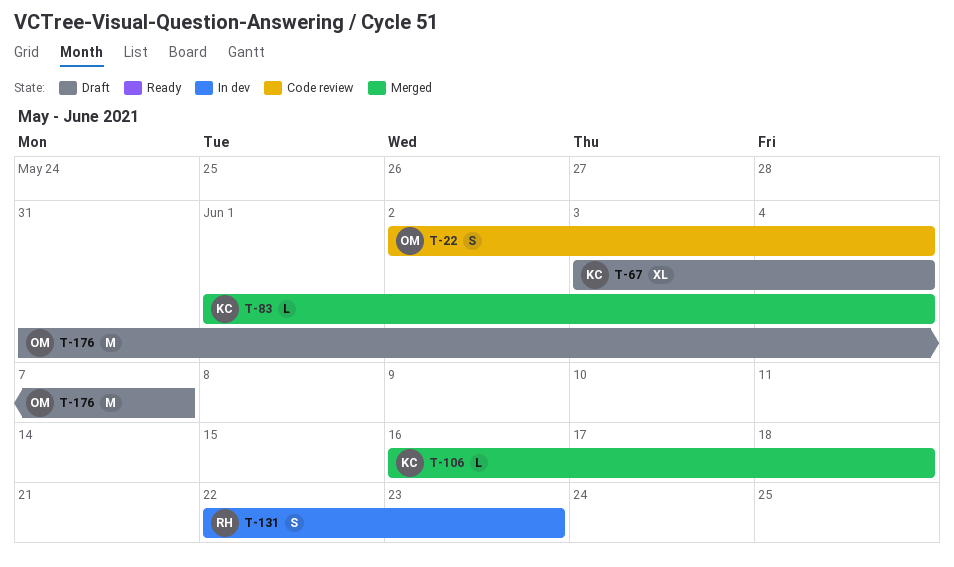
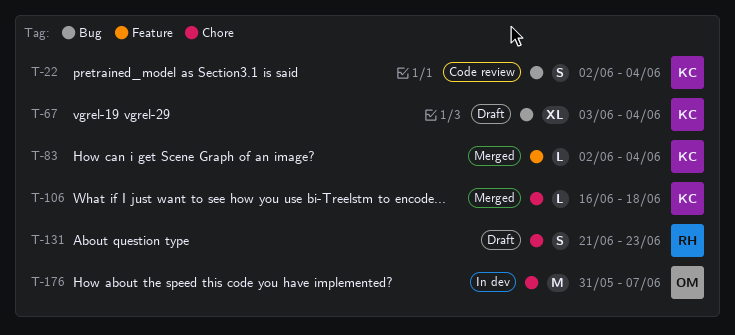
T-22, owner: OM -> KC
T-83, start: Jun 1 -> Jun 2
T-131, status: In dev -> Draft
T-131, start: Jun 22 -> Jun 21
T-176, status: Draft -> In dev

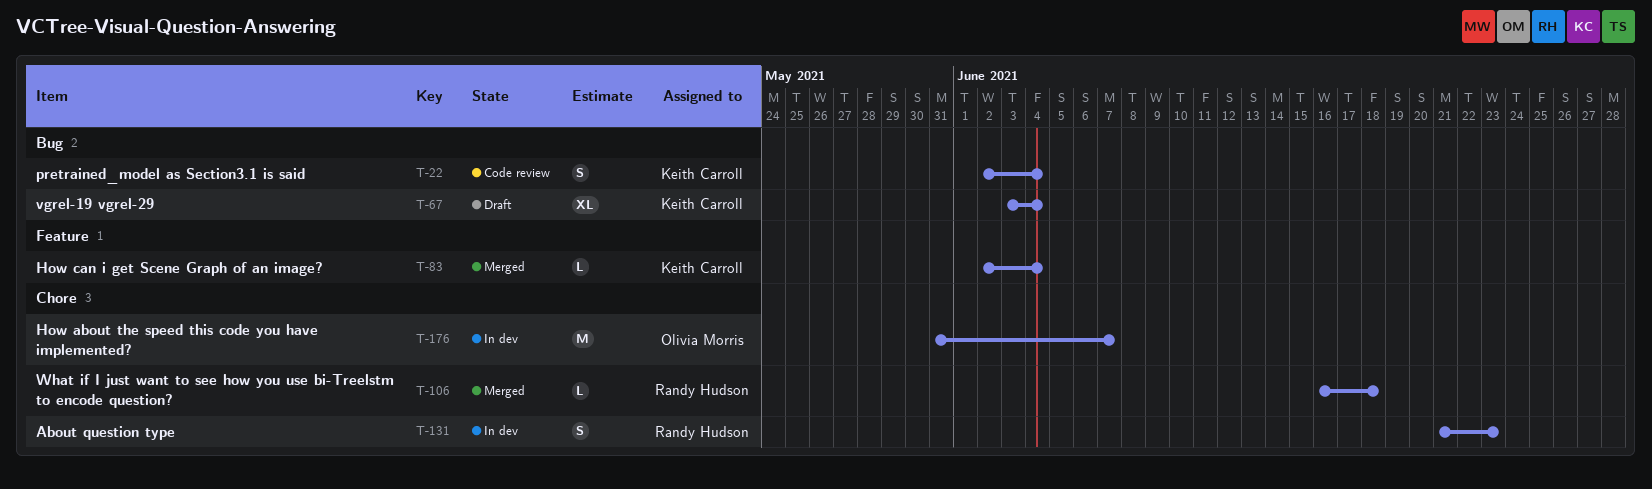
T-106, owner: Keith Carroll -> Randy Hudson
T-131, status: Draft -> In dev

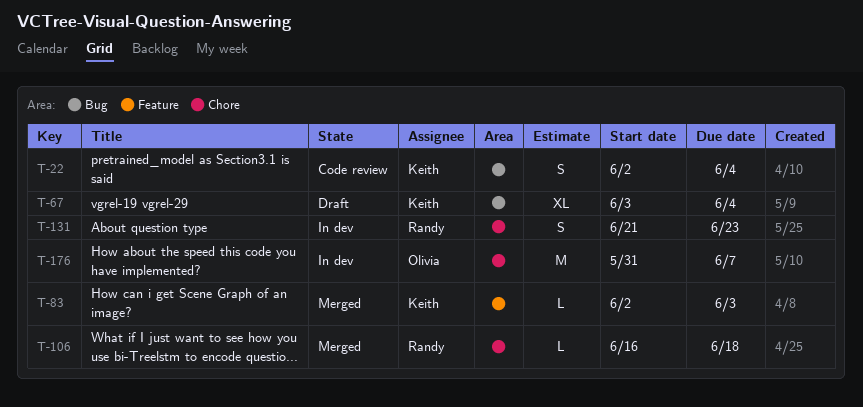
T-83, due: Jun 4 -> Jun 3

